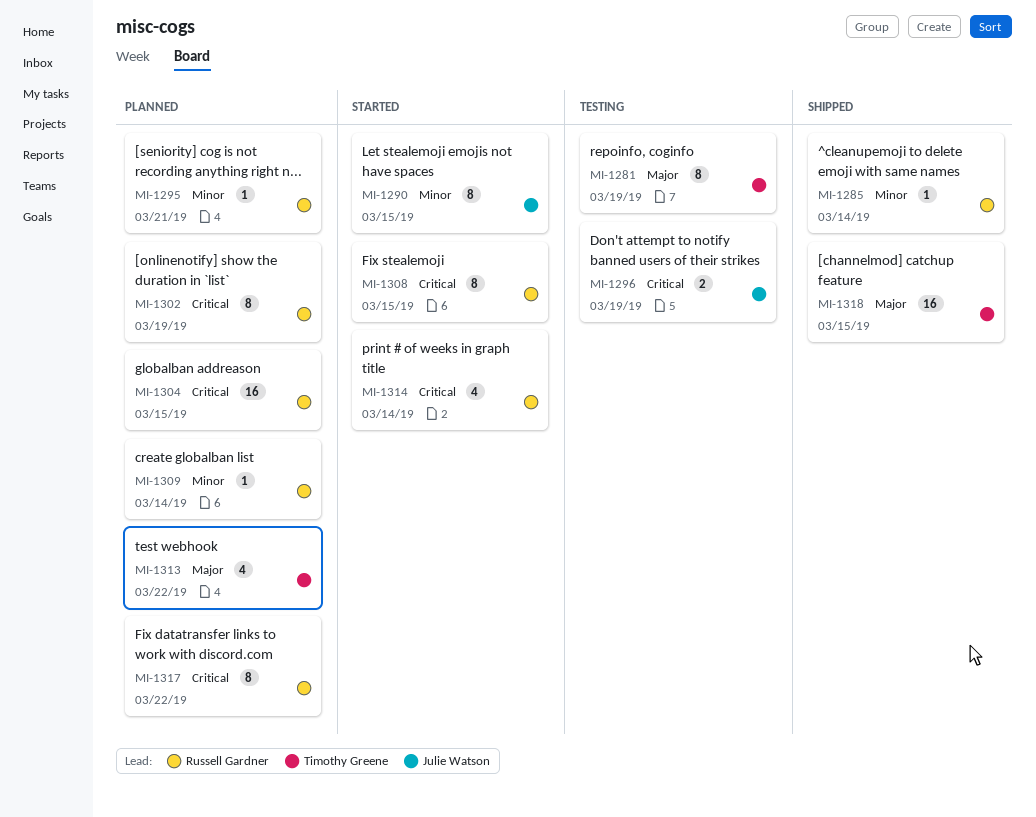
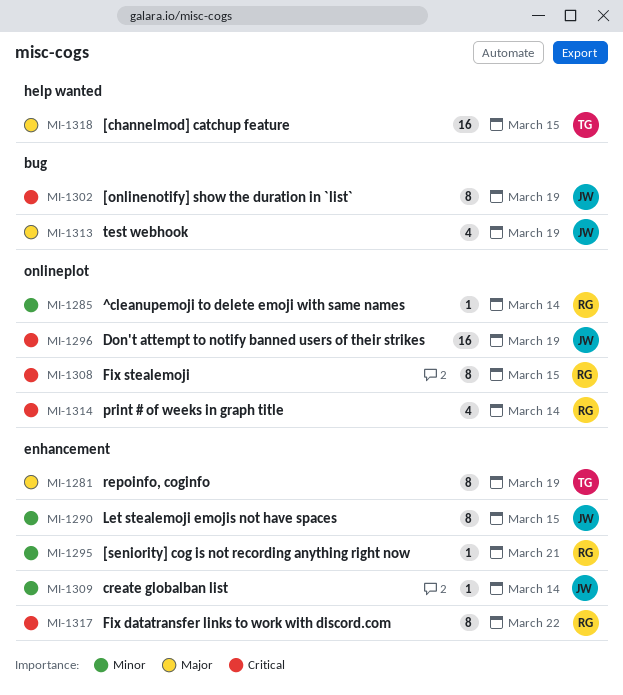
MI-1296, estimate: 2 -> 16
MI-1302, owner: Russell Gardner -> Julie Watson
MI-1304: present -> none
MI-1309, owner: Russell Gardner -> Julie Watson
MI-1313, owner: Timothy Greene -> Julie Watson
MI-1313, due: Mar 22 -> Mar 19

